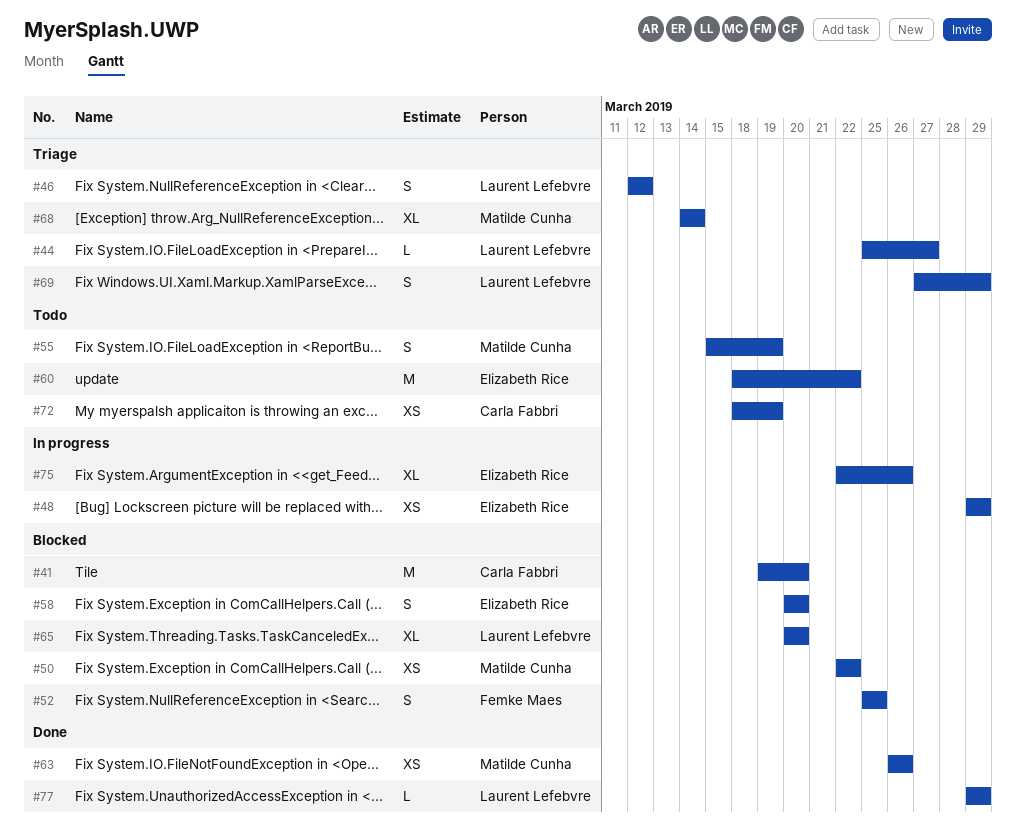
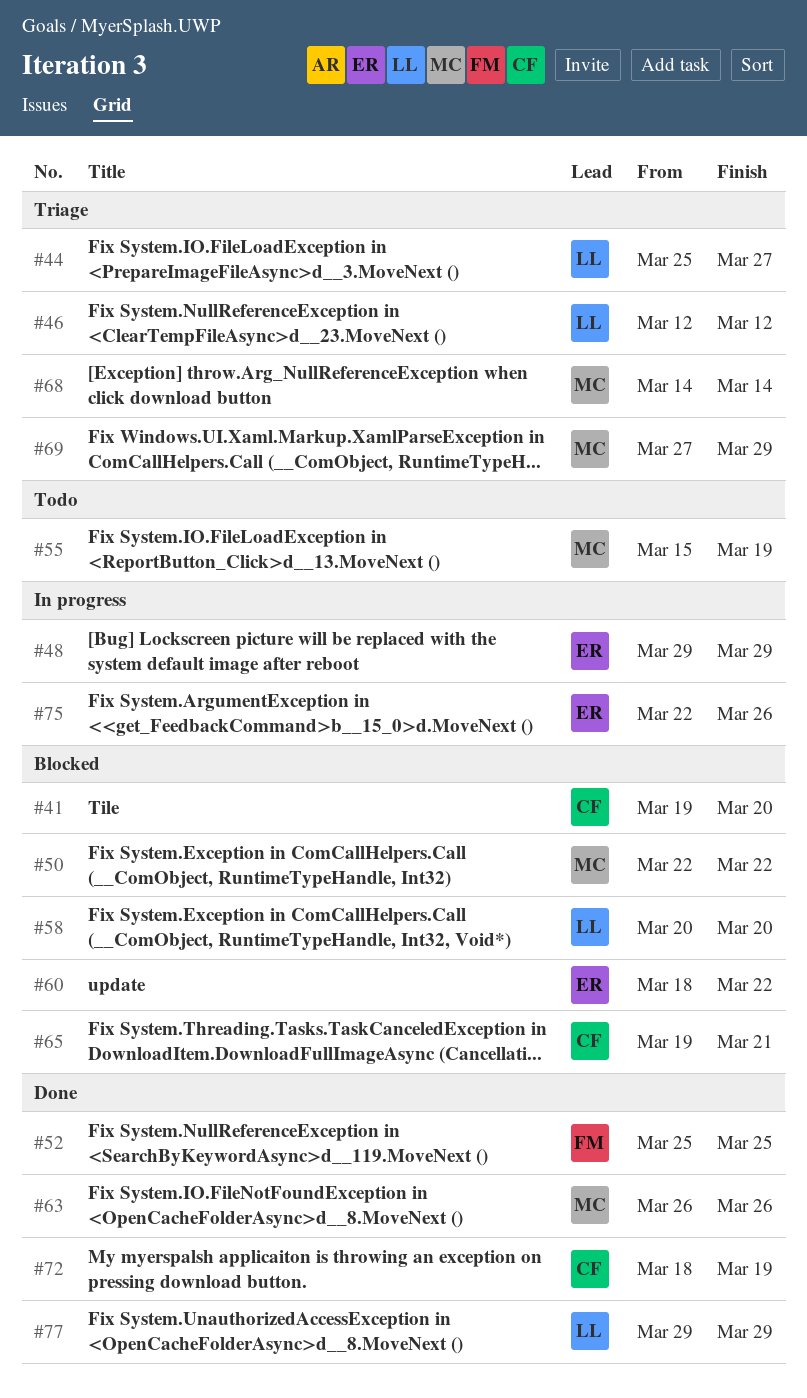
#52, status: Blocked -> Done
#58, owner: Elizabeth Rice -> Laurent Lefebvre
#60, status: Todo -> Blocked
#65, owner: Laurent Lefebvre -> Carla Fabbri
#65, start: Mar 20 -> Mar 19
#65, due: Mar 20 -> Mar 21
#69, owner: Laurent Lefebvre -> Matilde Cunha
#72, status: Todo -> Done

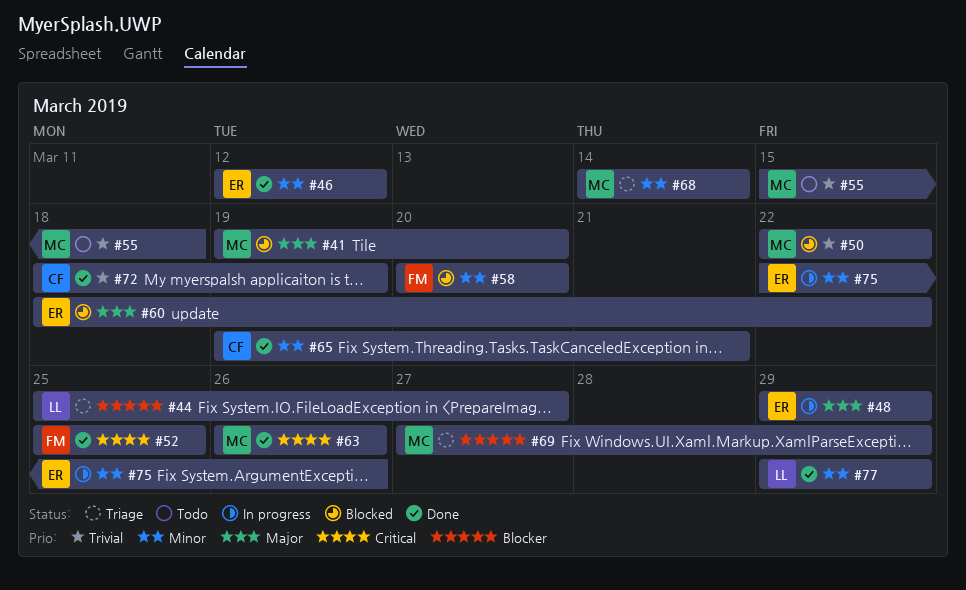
#41, owner: CF -> MC
#46, status: Triage -> Done
#46, owner: LL -> ER
#55, due: Mar 19 -> Mar 18
#58, owner: LL -> FM
#65, status: Blocked -> Done

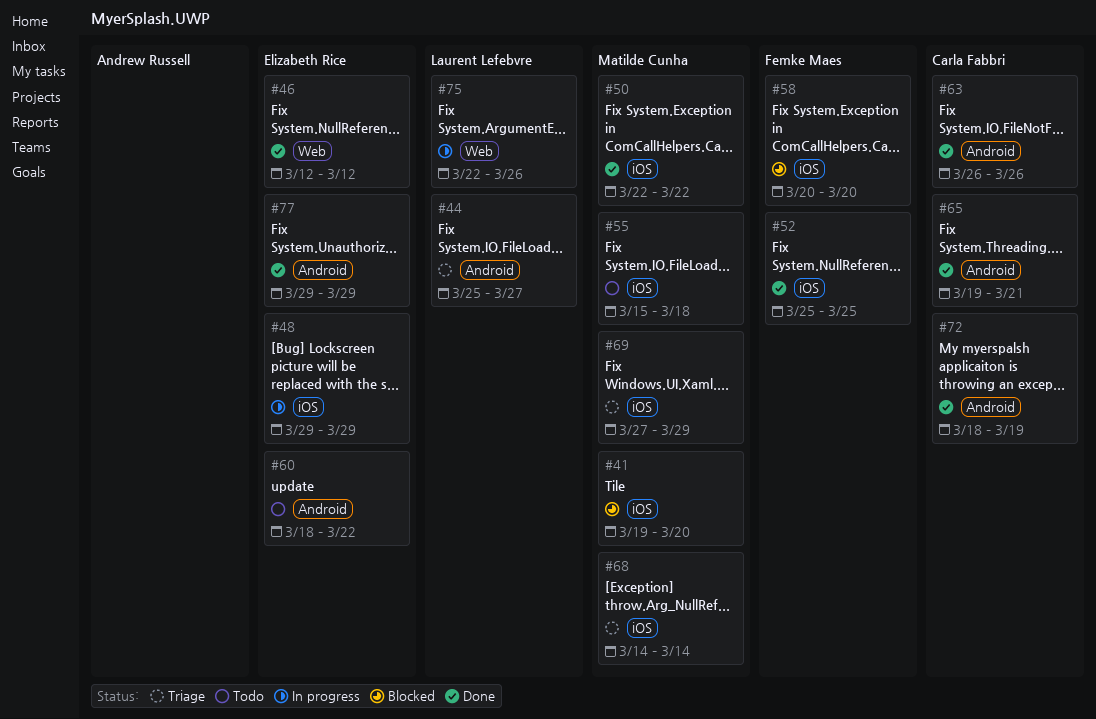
#50, status: Blocked -> Done
#60, status: Blocked -> Todo
#63, owner: Matilde Cunha -> Carla Fabbri
#75, owner: Elizabeth Rice -> Laurent Lefebvre
#77, owner: Laurent Lefebvre -> Elizabeth Rice

